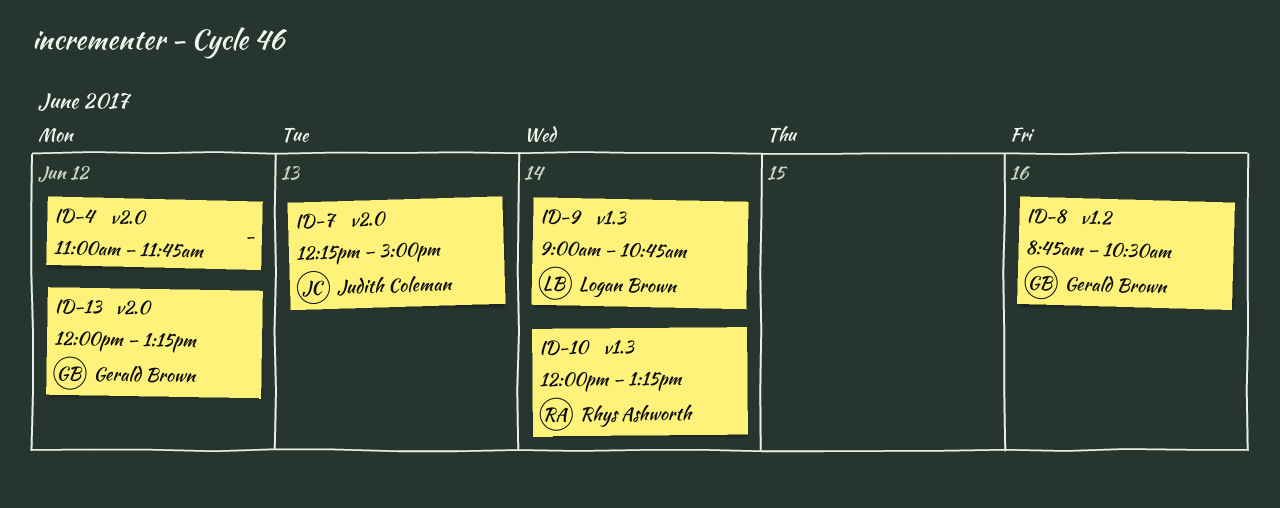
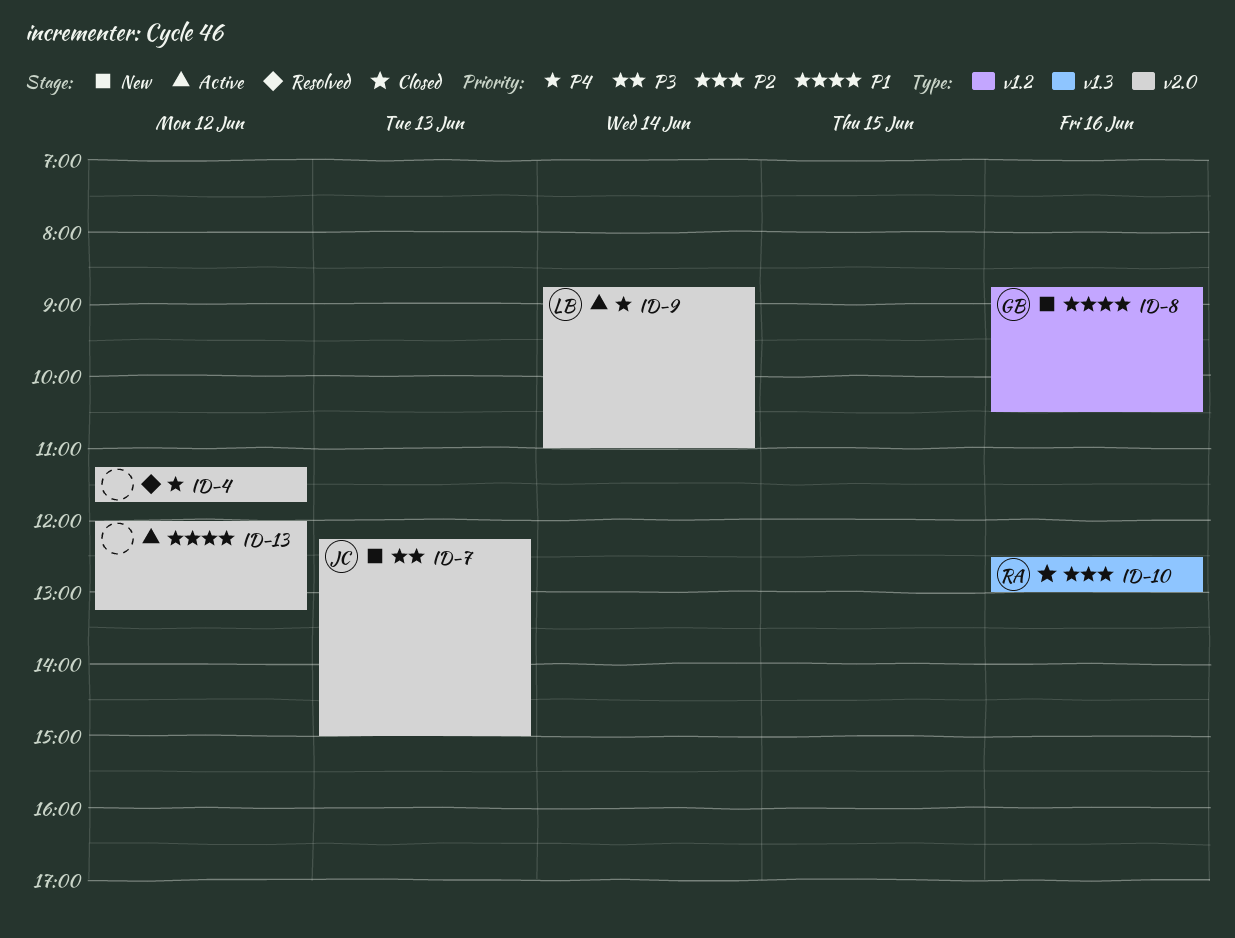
ID-4, begins: 11:00 -> 11:15
ID-9, label: v1.3 -> v2.0
ID-9, begins: 09:00 -> 08:45
ID-9, ends: 10:45 -> 11:00
ID-10, day: Jun 14 -> Jun 16
ID-10, begins: 12:00 -> 12:30
ID-10, ends: 13:15 -> 13:00
ID-13, owner: Gerald Brown -> none

